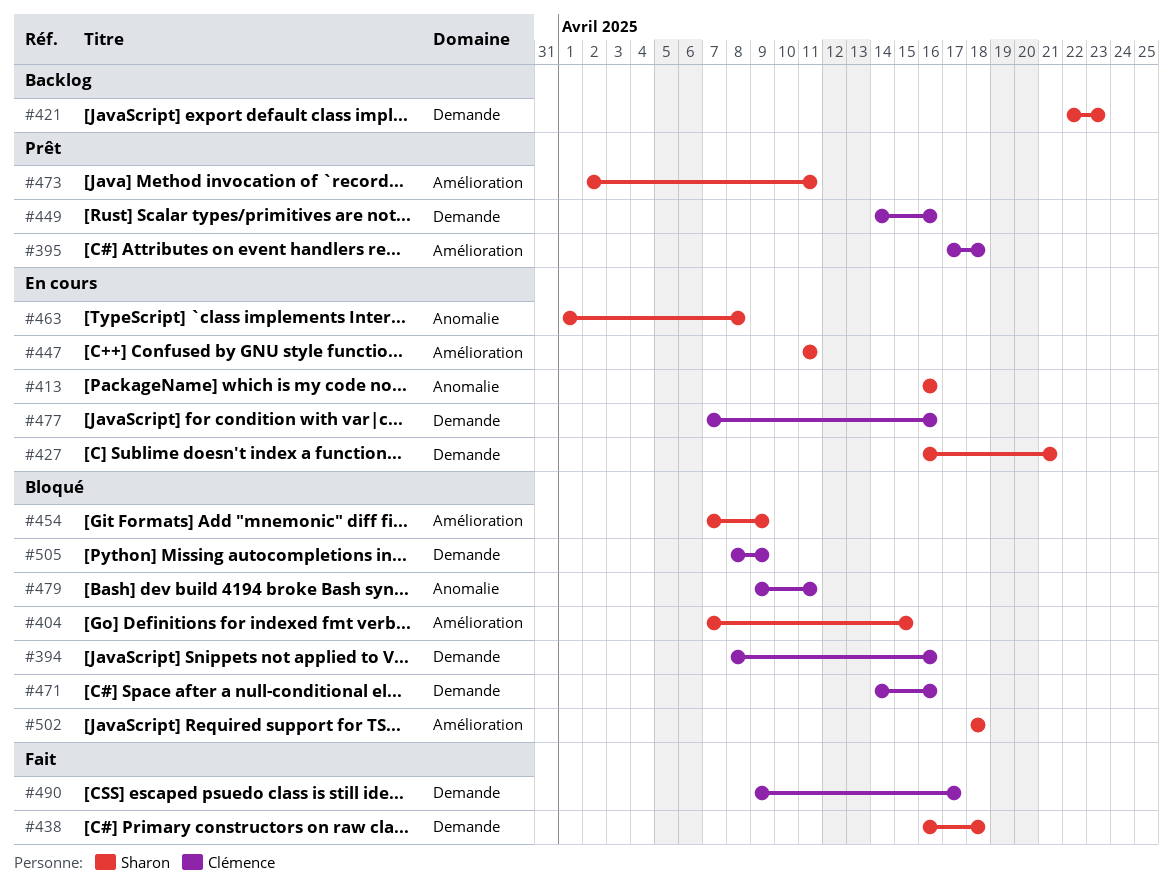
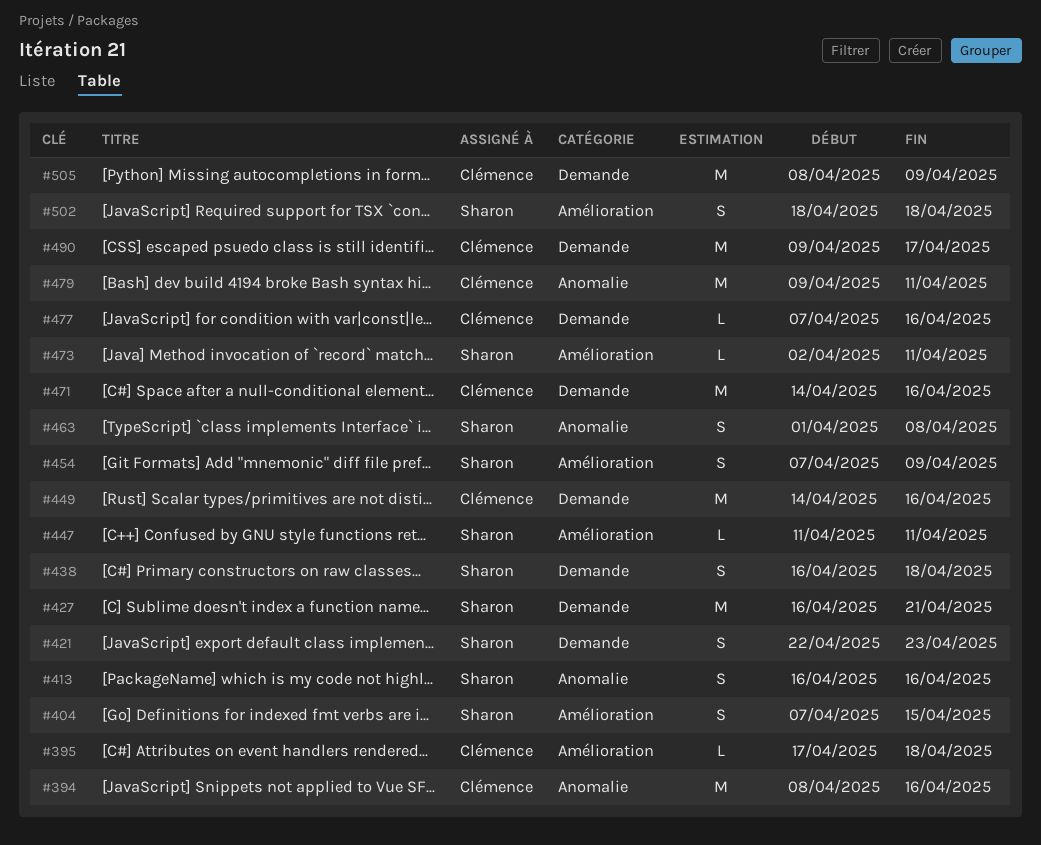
#394, label: Demande -> Anomalie

